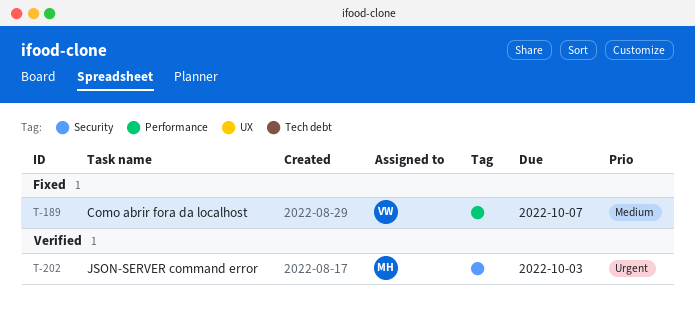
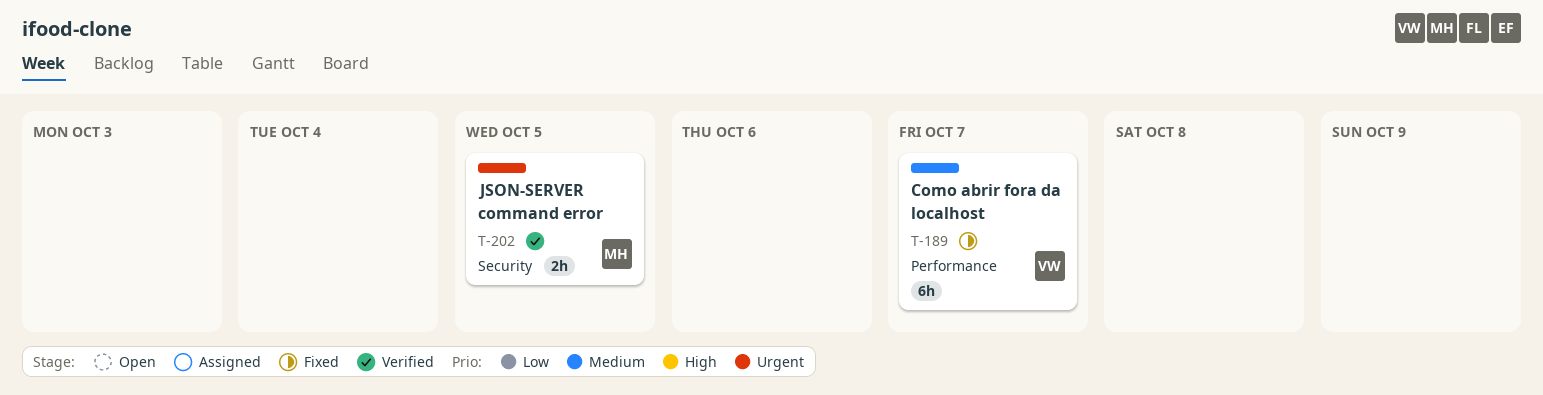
T-202, due: Oct 3 -> Oct 5

